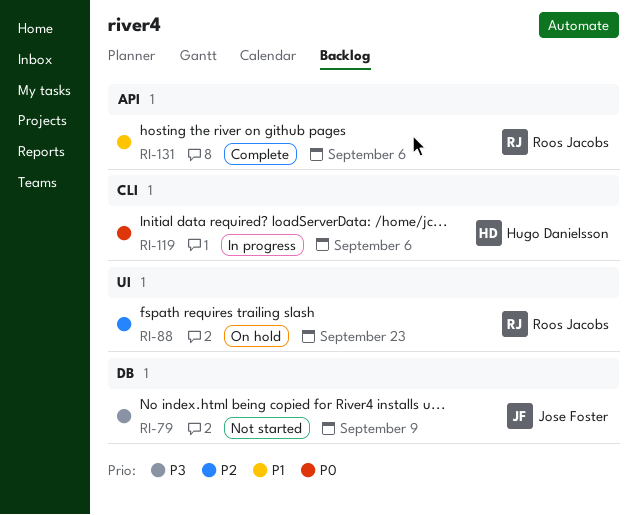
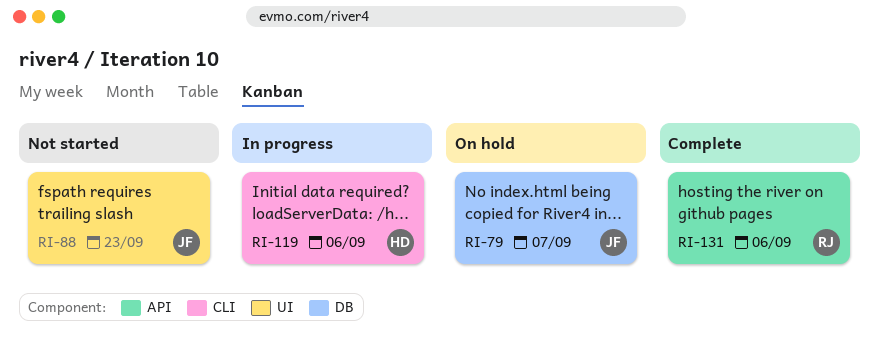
RI-79, status: Not started -> On hold
RI-79, due: Sep 9 -> Sep 7
RI-88, status: On hold -> Not started
RI-88, owner: Roos Jacobs -> Jose Foster

